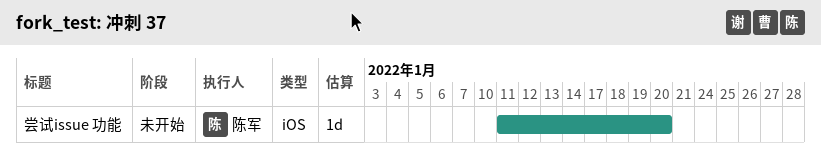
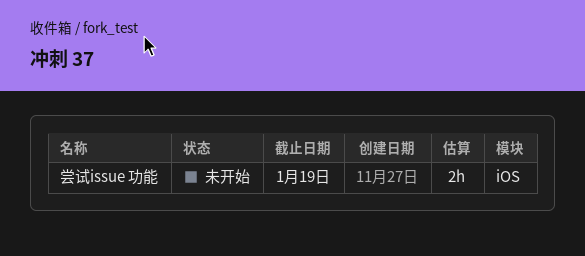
尝试issue 功能, estimate: 1d -> 2h
尝试issue 功能, due: Jan 20 -> Jan 19

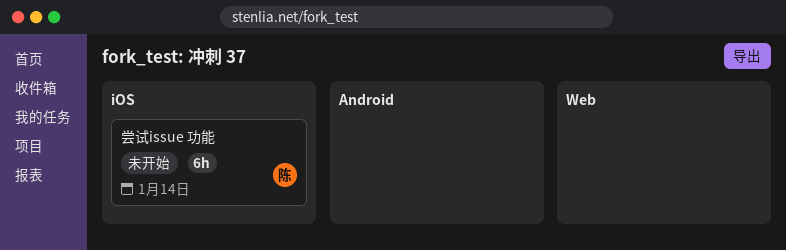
尝试issue 功能, estimate: 2h -> 6h
尝试issue 功能, due: Jan 19 -> Jan 14

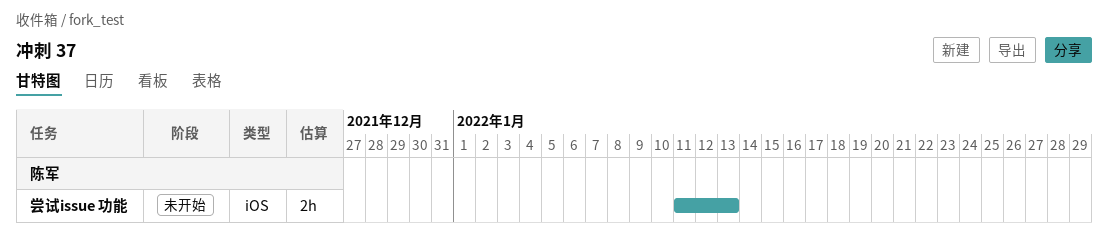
尝试issue 功能, estimate: 6h -> 2h
尝试issue 功能, due: Jan 14 -> Jan 13

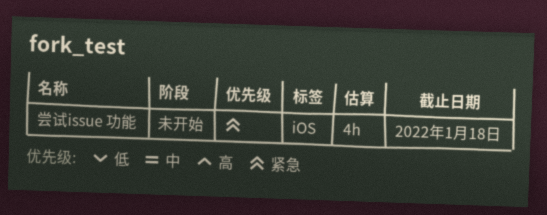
尝试issue 功能, estimate: 2h -> 4h
尝试issue 功能, due: Jan 13 -> Jan 18

